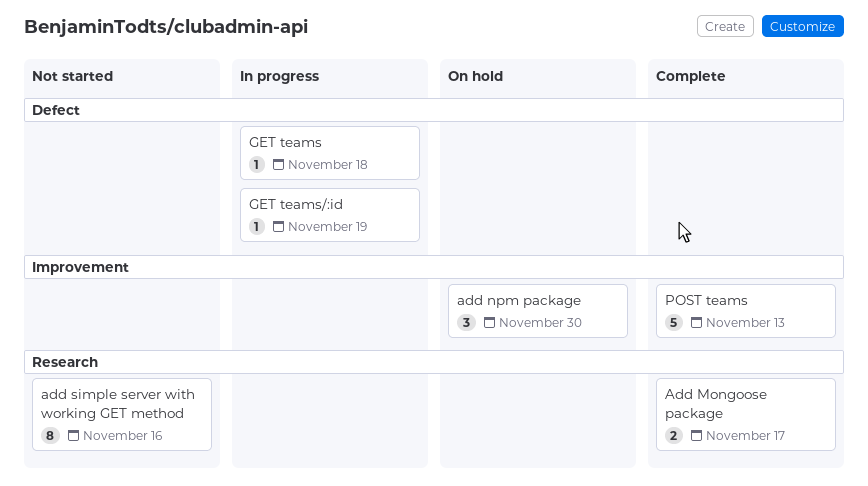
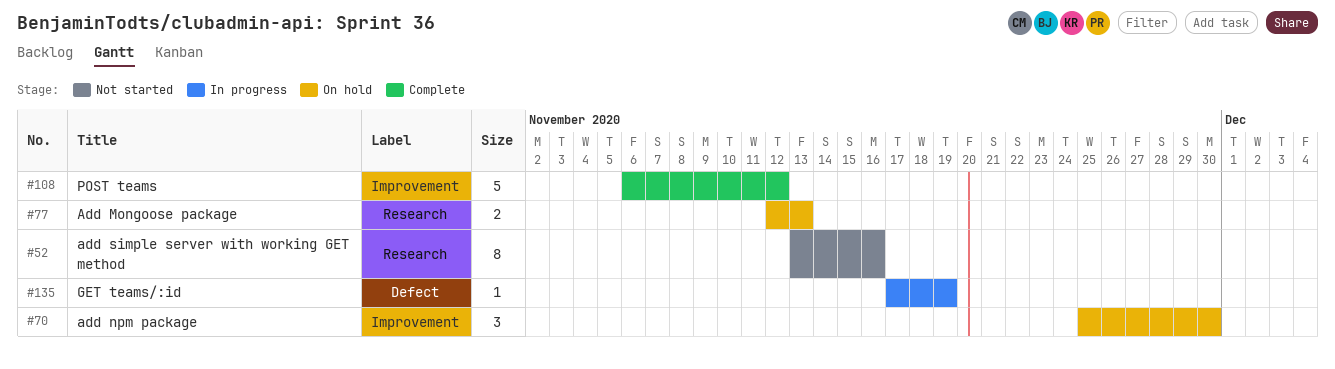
Add Mongoose package, status: Complete -> On hold
Add Mongoose package, due: Nov 17 -> Nov 13
GET teams: present -> none
POST teams, due: Nov 13 -> Nov 12

